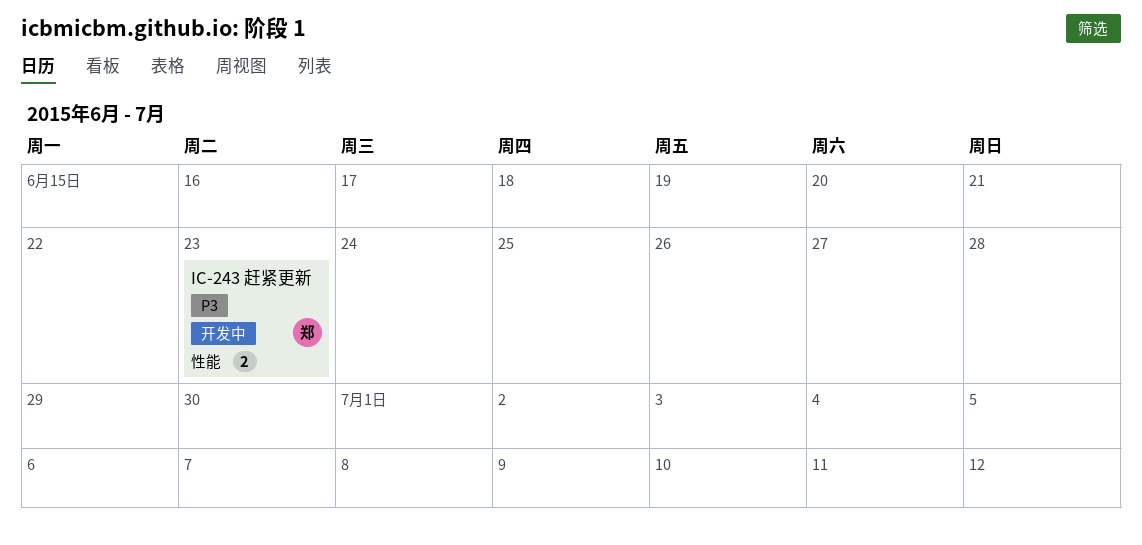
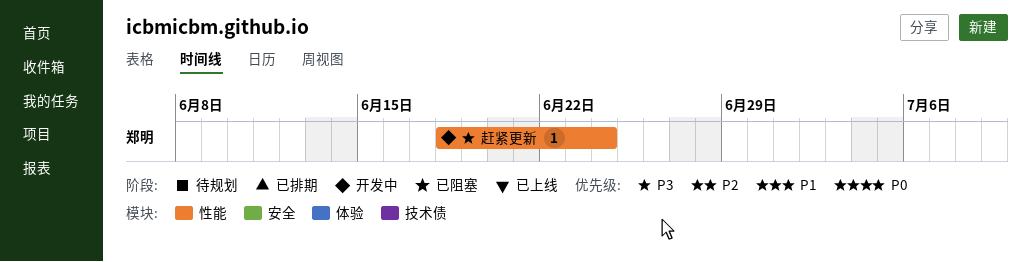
赶紧更新, estimate: 2 -> 1
赶紧更新, due: Jun 23 -> Jun 24

